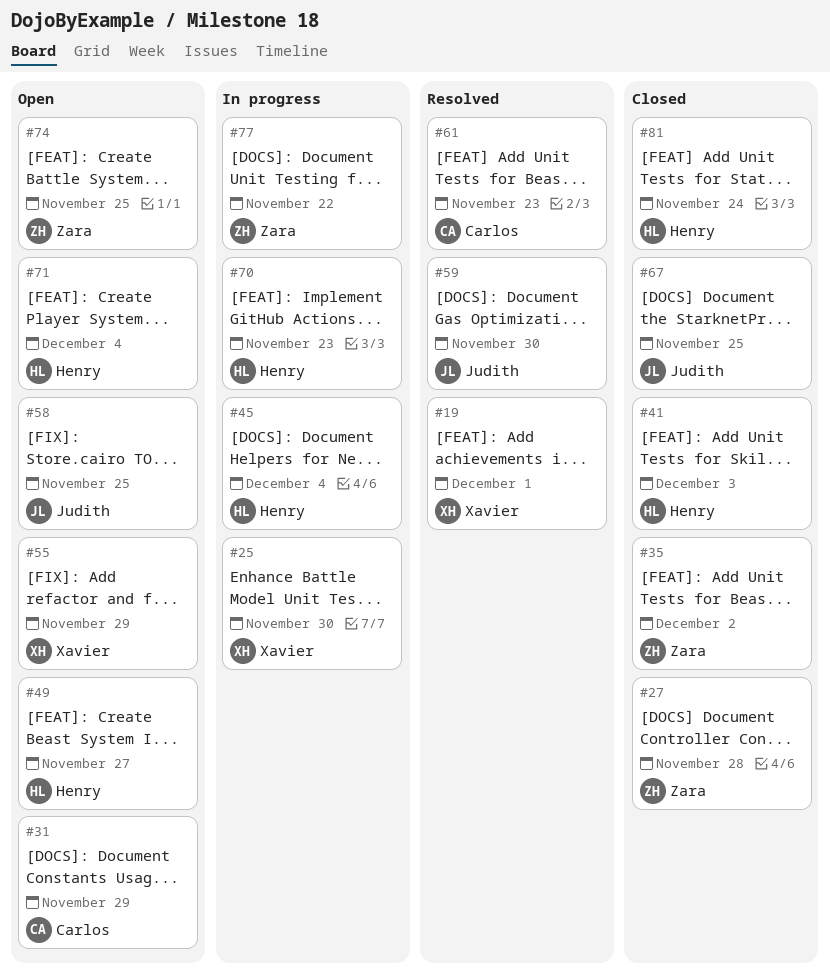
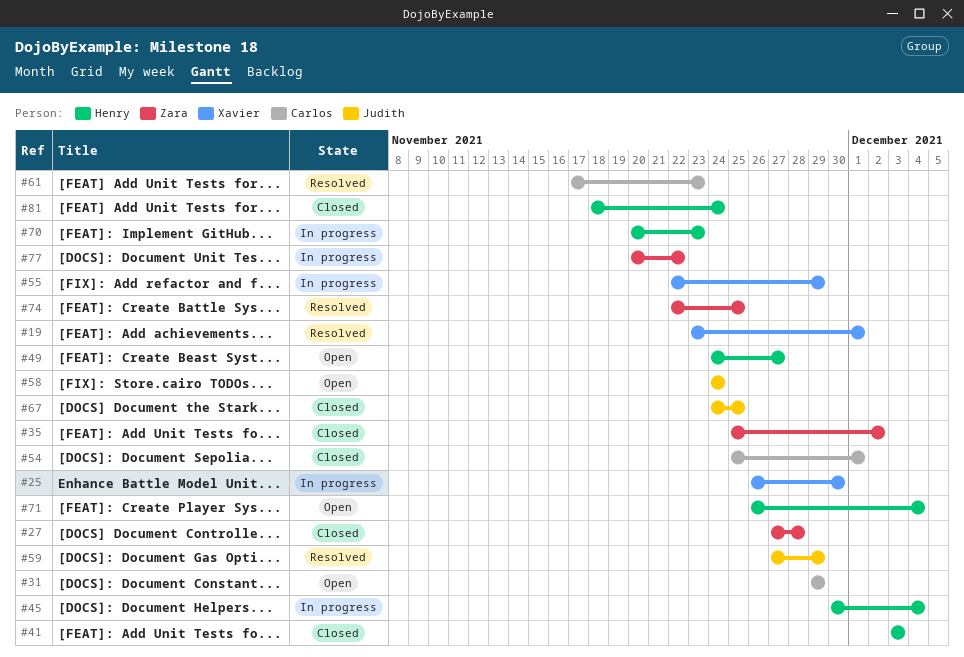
#54: none -> present
#55, status: Open -> In progress
#58, due: Nov 25 -> Nov 24
#59, due: Nov 30 -> Nov 29
#74, status: Open -> Resolved

